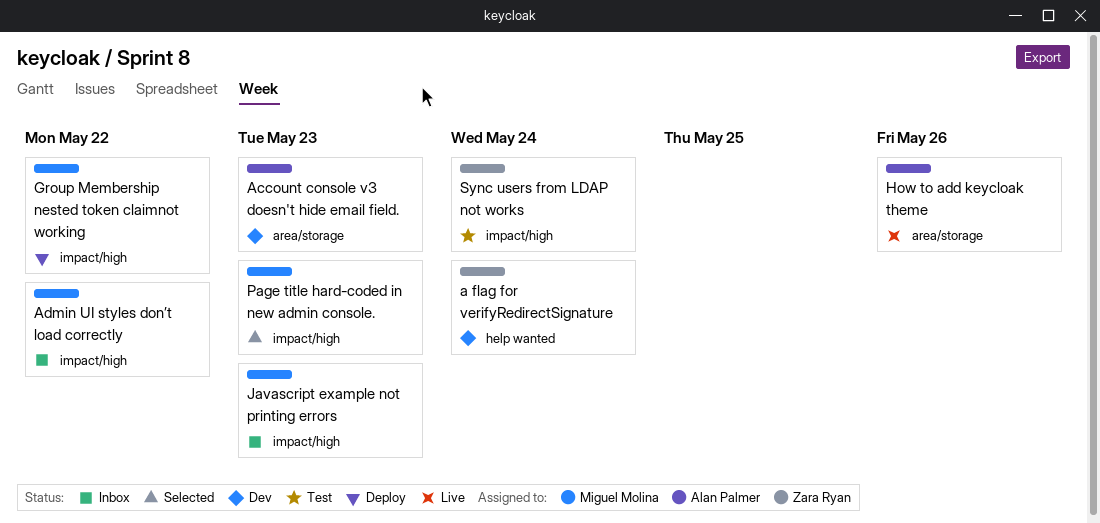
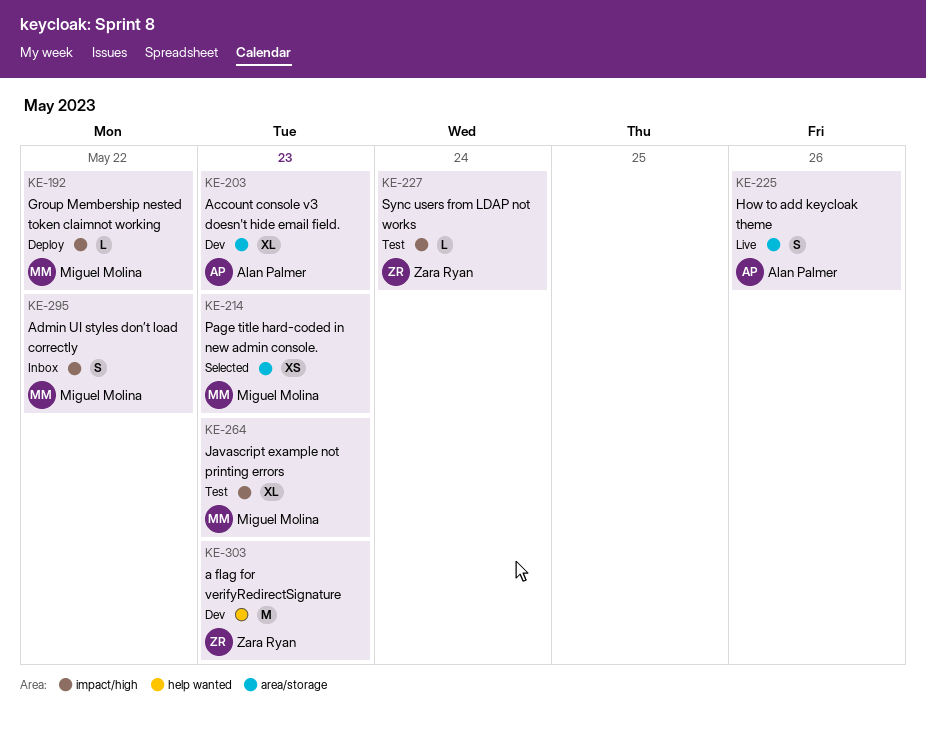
a flag for verifyRedirectSignature, due: May 24 -> May 23
Javascript example not printing errors, status: Inbox -> Test
Page title hard-coded in new admin console., label: impact/high -> area/storage

